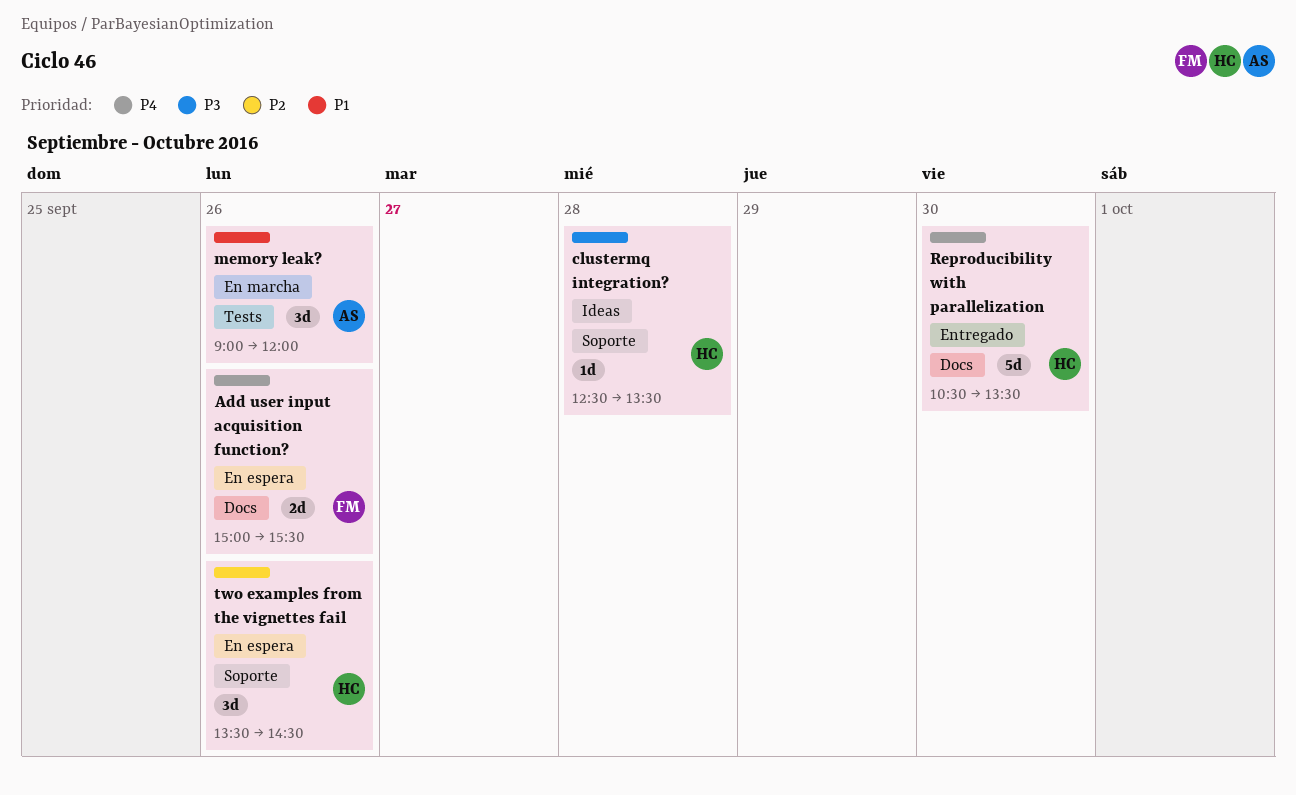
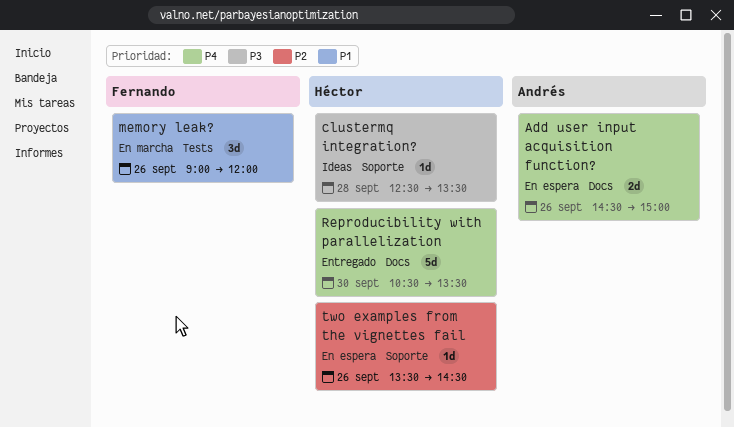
Add user input acquisition function?, owner: Fernando -> Andrés
Add user input acquisition function?, begins: 15:00 -> 14:30
Add user input acquisition function?, ends: 15:30 -> 15:00
memory leak?, owner: Andrés -> Fernando
two examples from the vignettes fail, estimate: 3d -> 1d

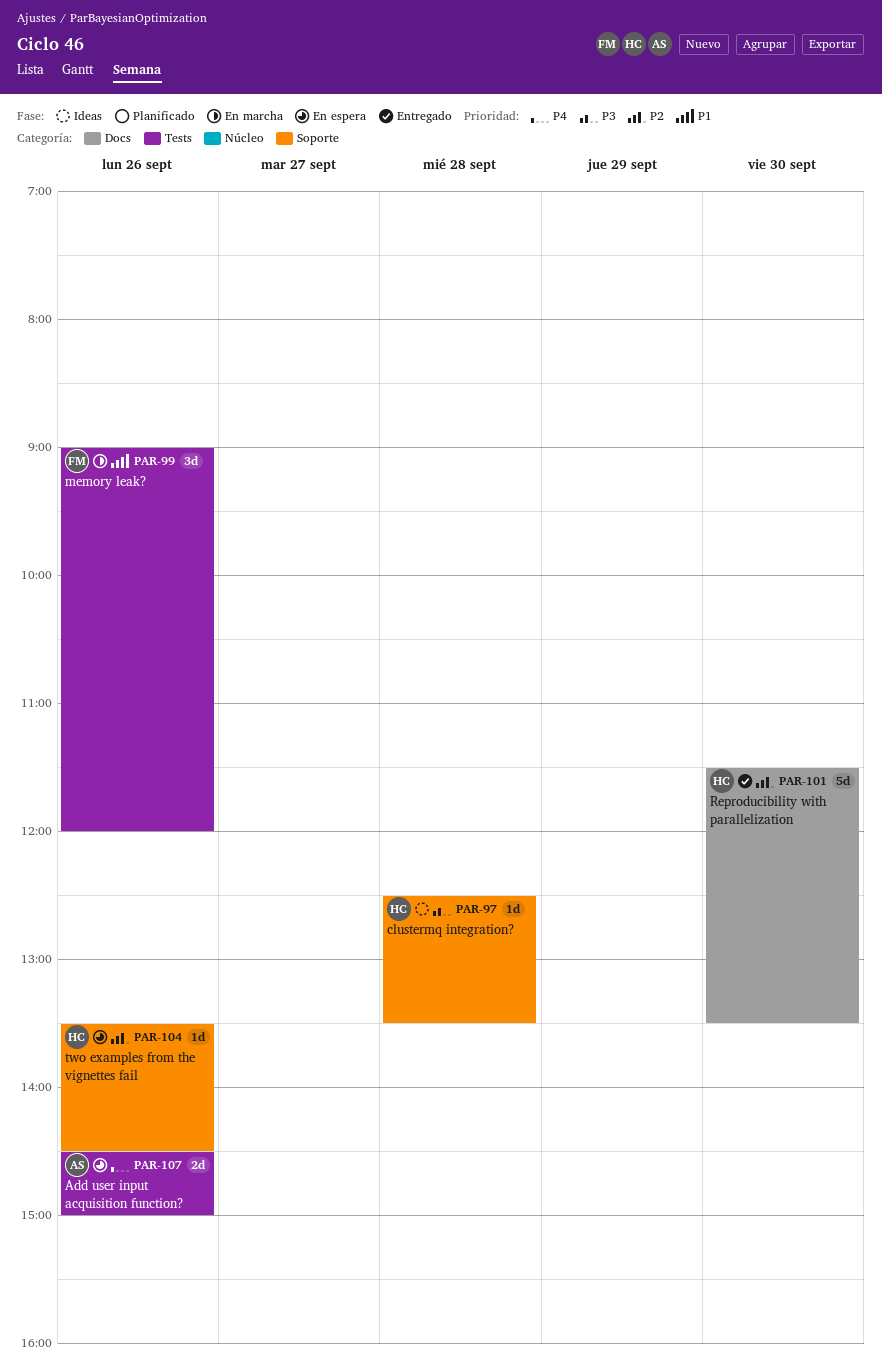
Add user input acquisition function?, label: Docs -> Tests
Reproducibility with parallelization, priority: P4 -> P2
Reproducibility with parallelization, begins: 10:30 -> 11:30

